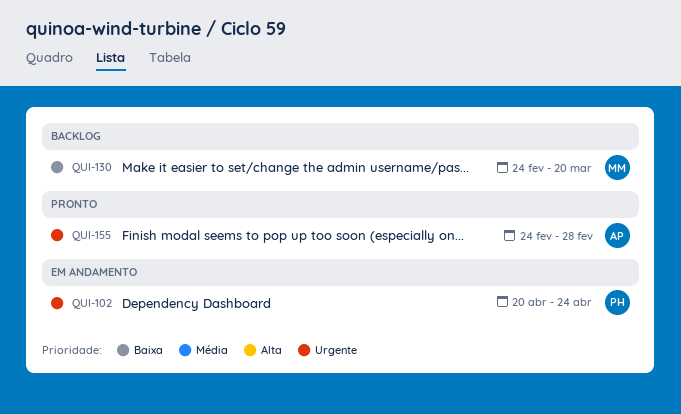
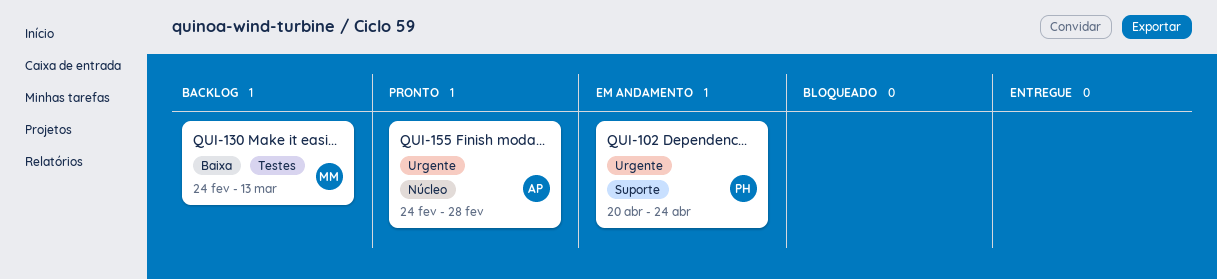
QUI-130, due: Mar 20 -> Mar 13

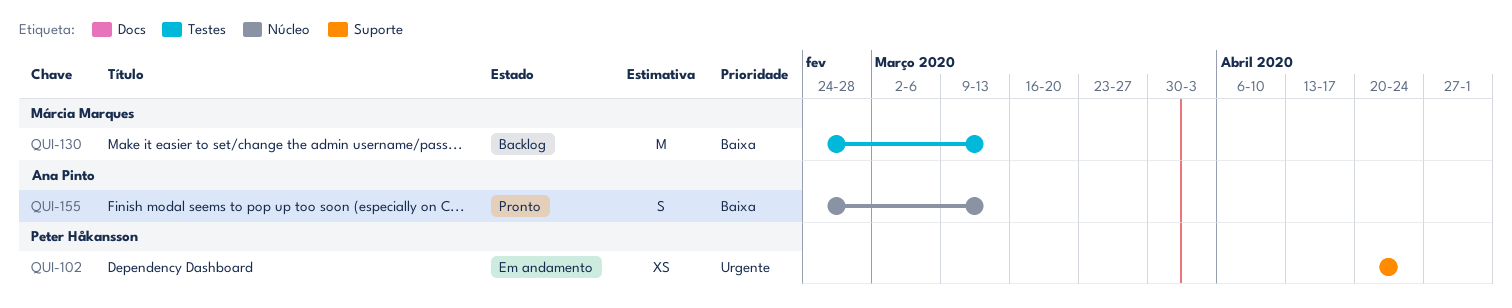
QUI-155, priority: Urgente -> Baixa
QUI-155, due: Feb 28 -> Mar 13

